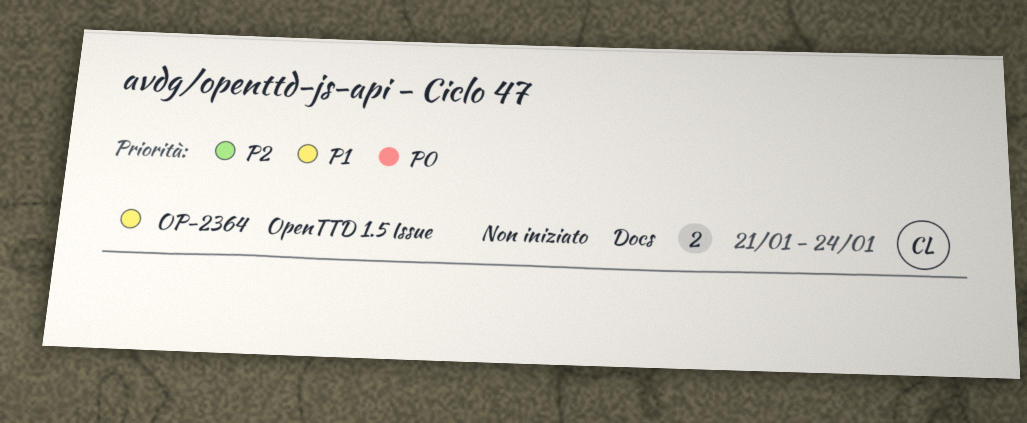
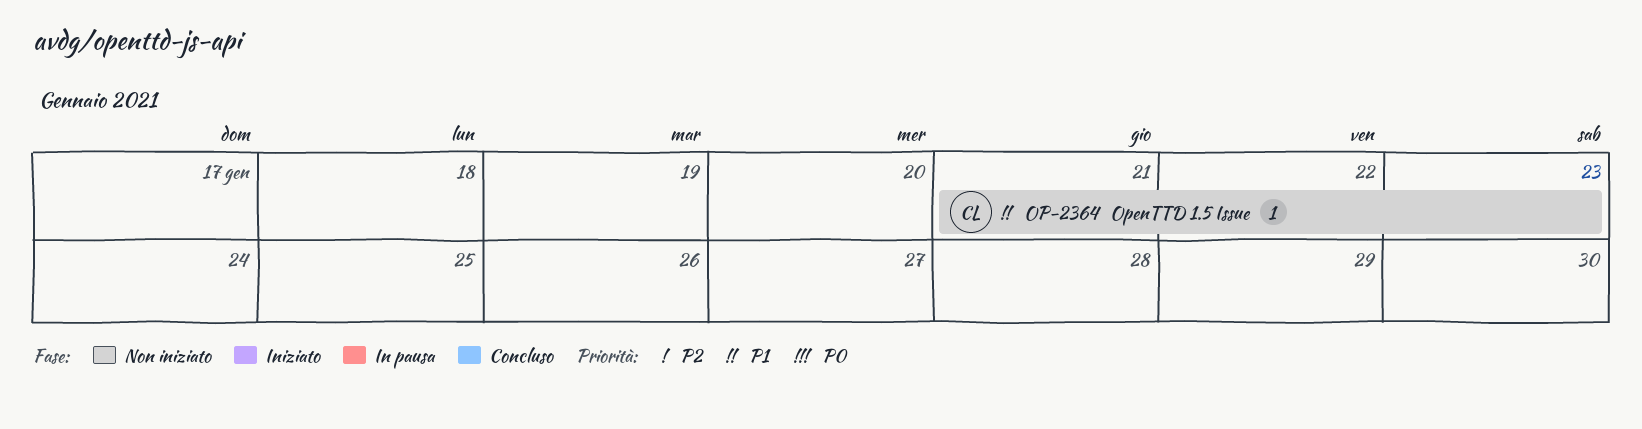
OP-2364, estimate: 2 -> 1
OP-2364, due: Jan 24 -> Jan 23

